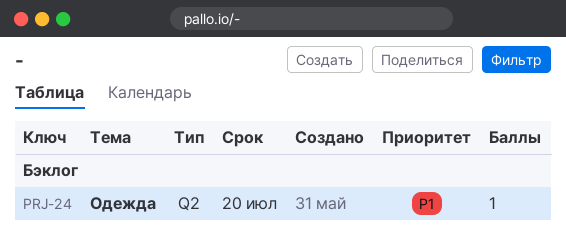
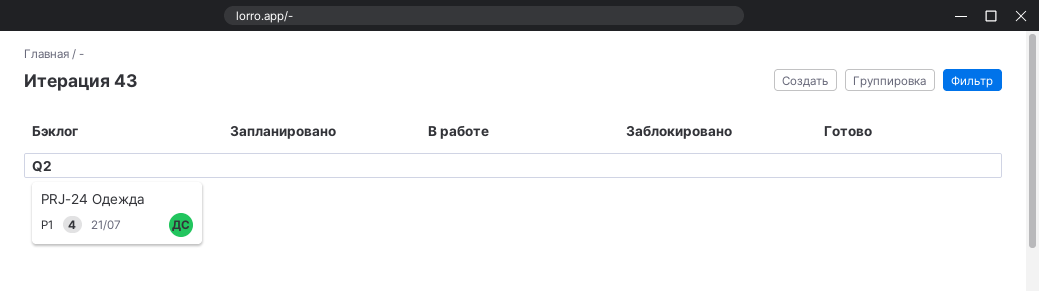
PRJ-24, estimate: 1 -> 4
PRJ-24, due: Jul 20 -> Jul 21

